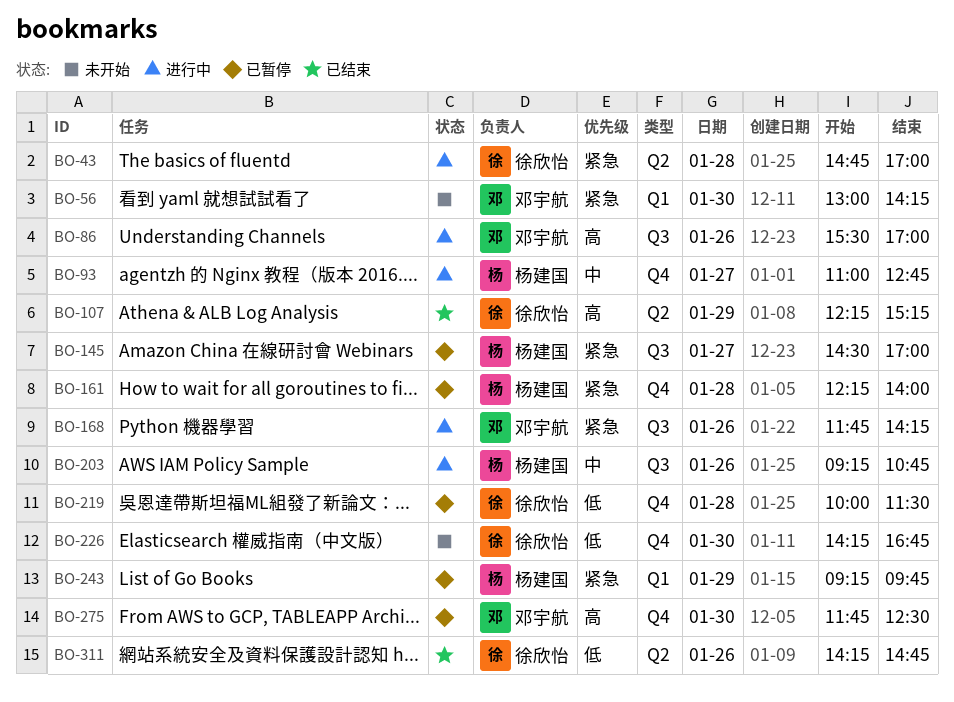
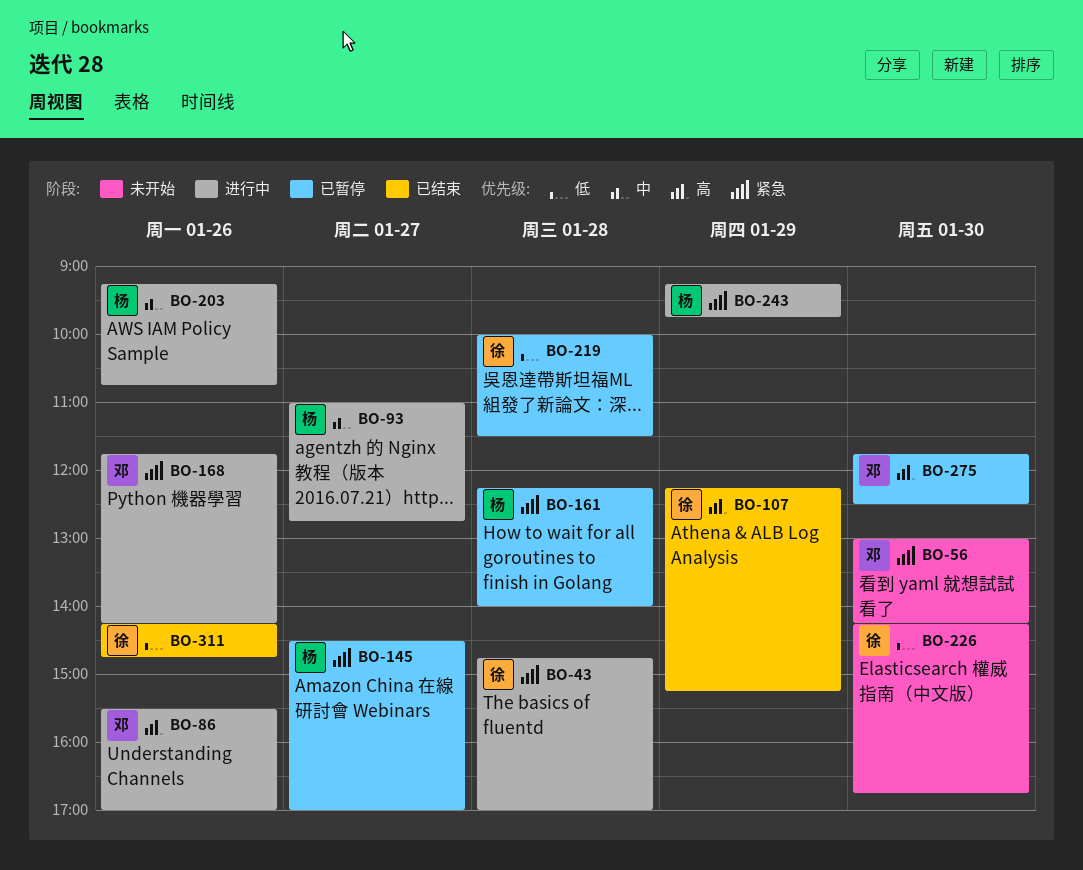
BO-243, status: 已暂停 -> 进行中

